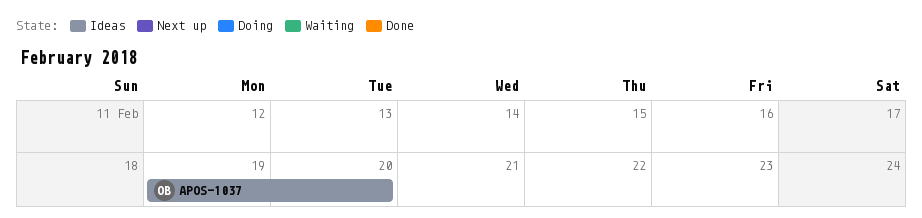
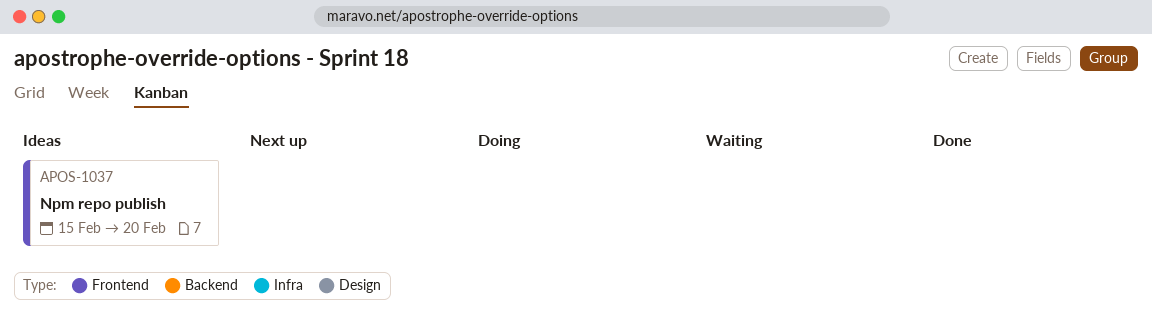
APOS-1037, start: Feb 19 -> Feb 15

